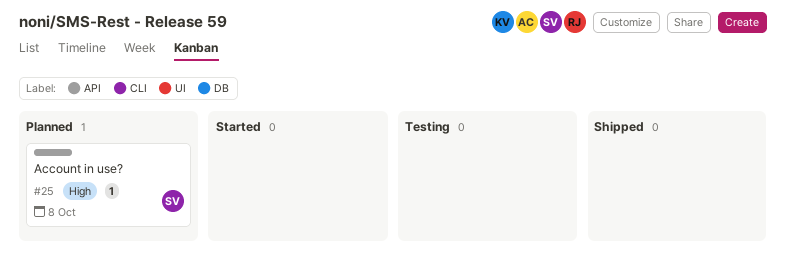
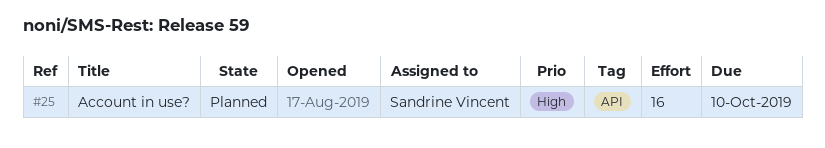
#25, estimate: 1 -> 16
#25, due: Oct 8 -> Oct 10

